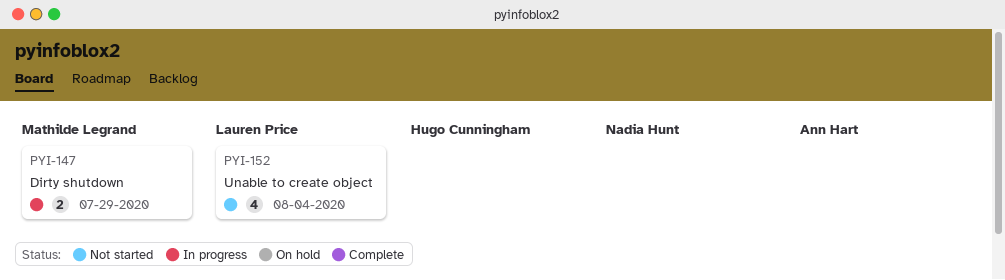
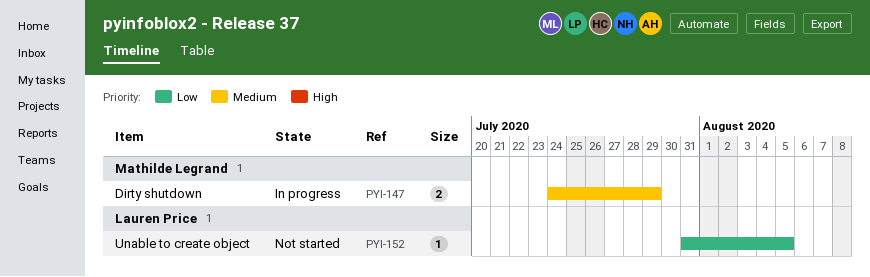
PYI-152, estimate: 4 -> 1
PYI-152, due: Aug 4 -> Aug 5

